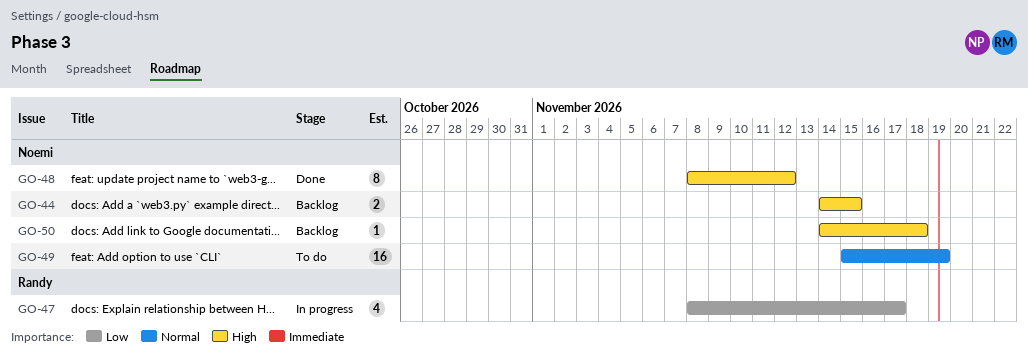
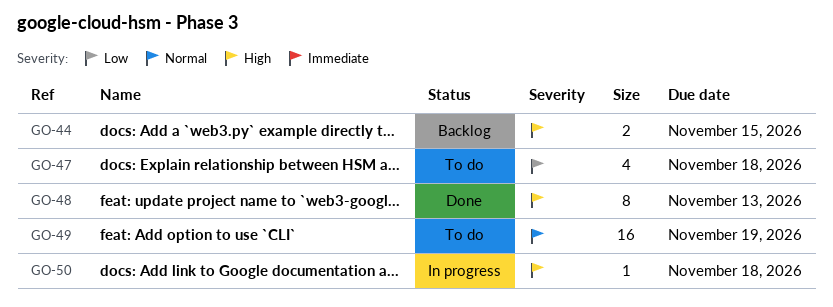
GO-47, status: In progress -> To do
GO-47, due: Nov 17 -> Nov 18
GO-48, due: Nov 12 -> Nov 13
GO-50, status: Backlog -> In progress

